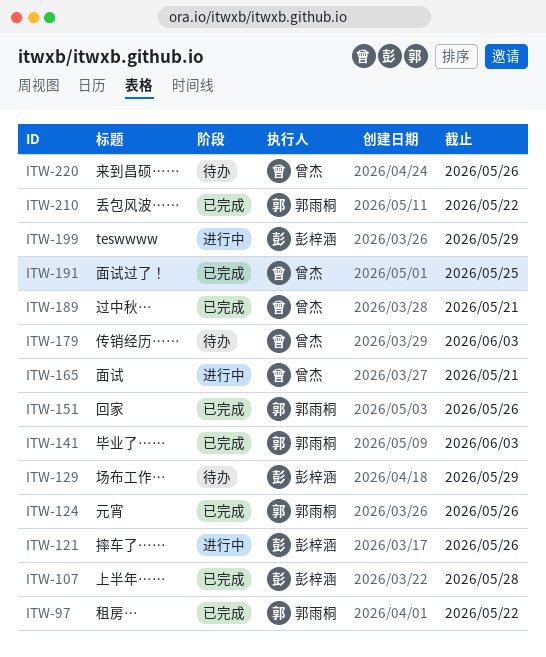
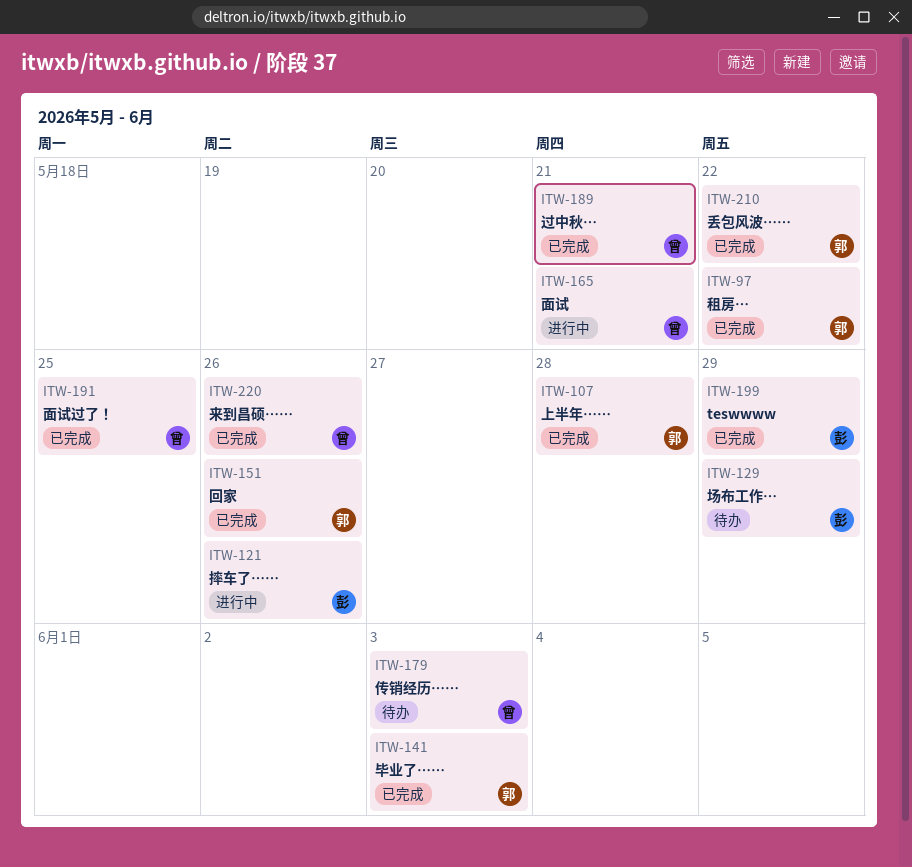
ITW-107, owner: 彭梓涵 -> 郭雨桐
ITW-124: present -> none
ITW-199, status: 进行中 -> 已完成
ITW-220, status: 待办 -> 已完成

